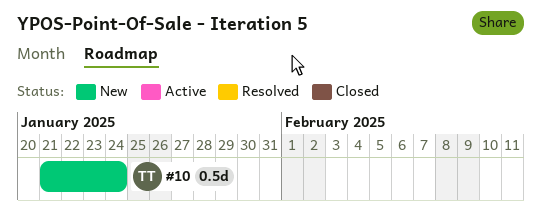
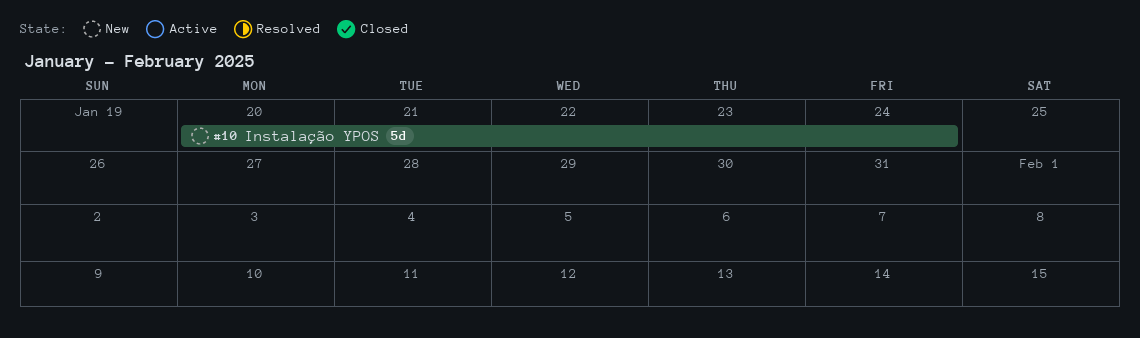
#10, estimate: 0.5d -> 5d
#10, start: Jan 21 -> Jan 20

